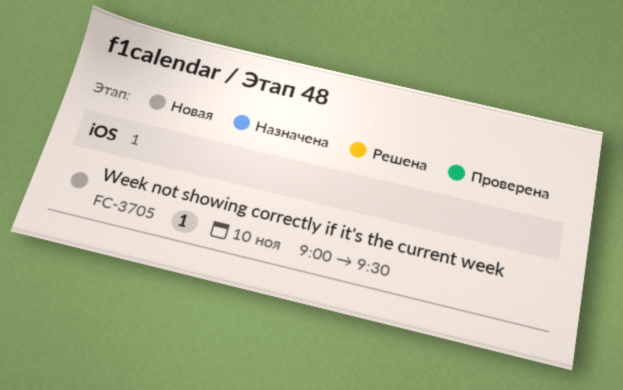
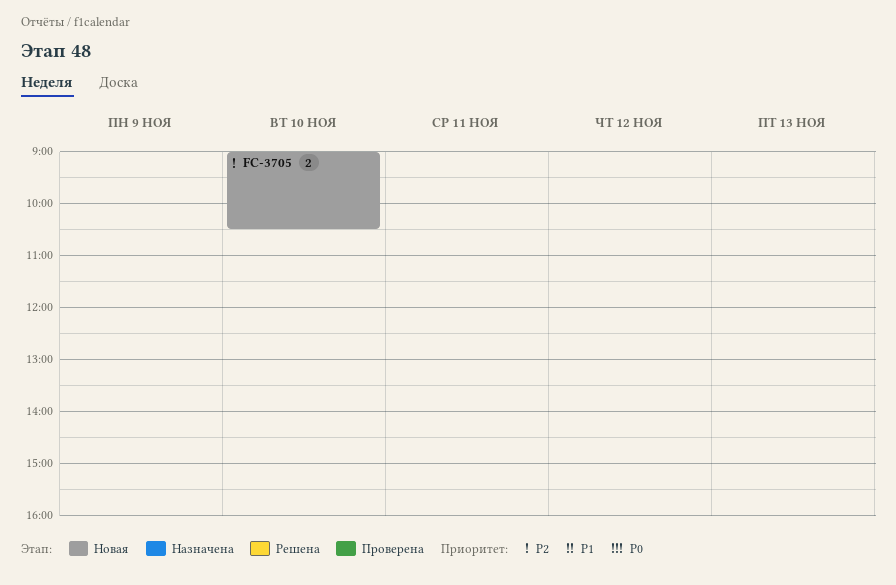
FC-3705, estimate: 1 -> 2
FC-3705, ends: 09:30 -> 10:30

